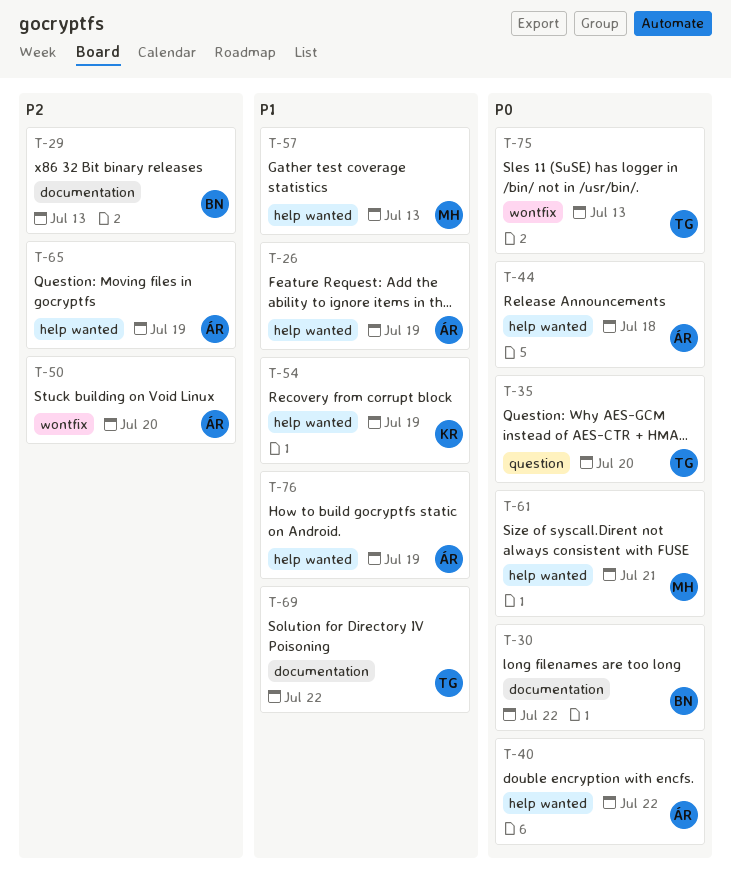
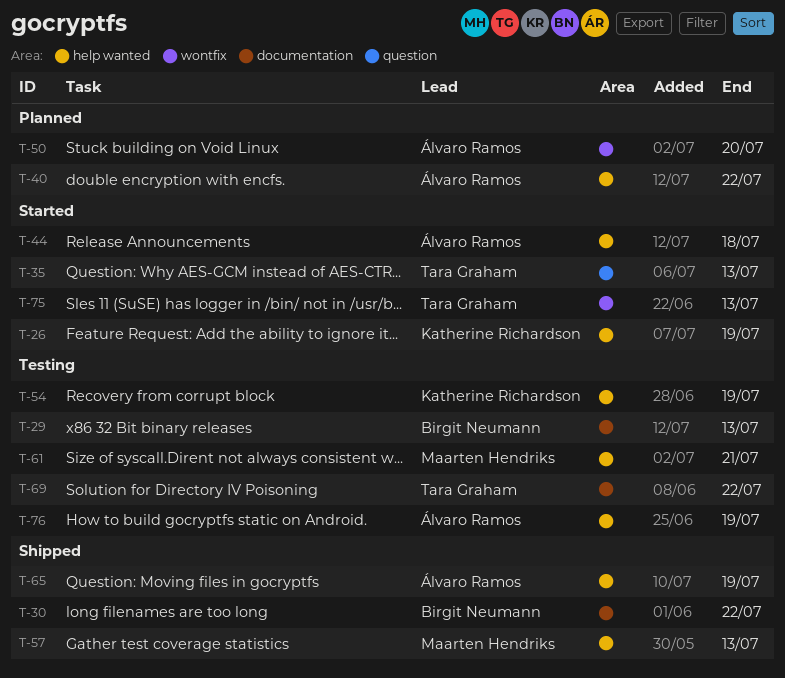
T-26, owner: Álvaro Ramos -> Katherine Richardson
T-35, due: Jul 20 -> Jul 13

